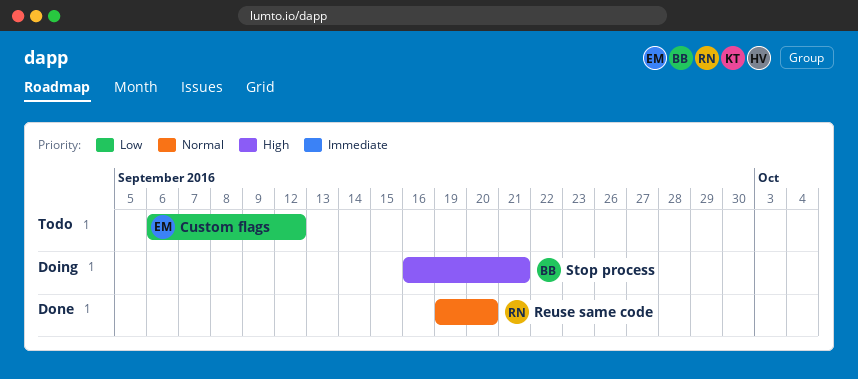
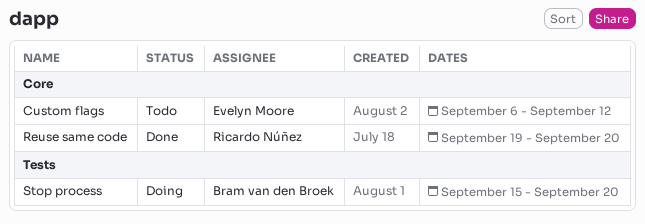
Stop process, start: Sep 16 -> Sep 15
Stop process, due: Sep 21 -> Sep 20

